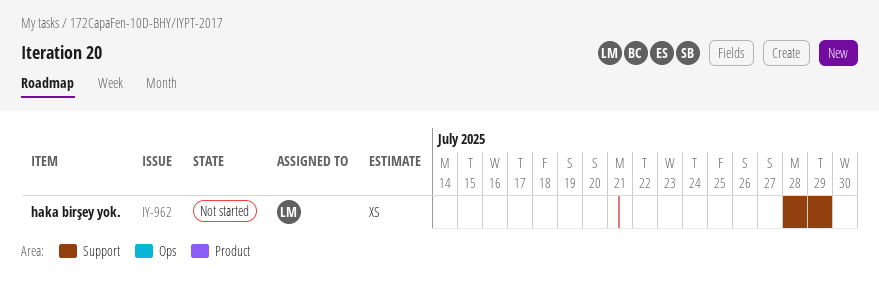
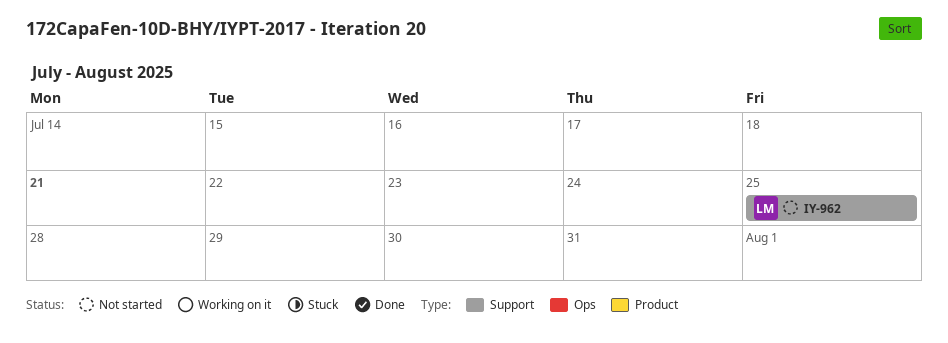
IY-962, start: Jul 28 -> Jul 25
IY-962, due: Jul 29 -> Jul 25

